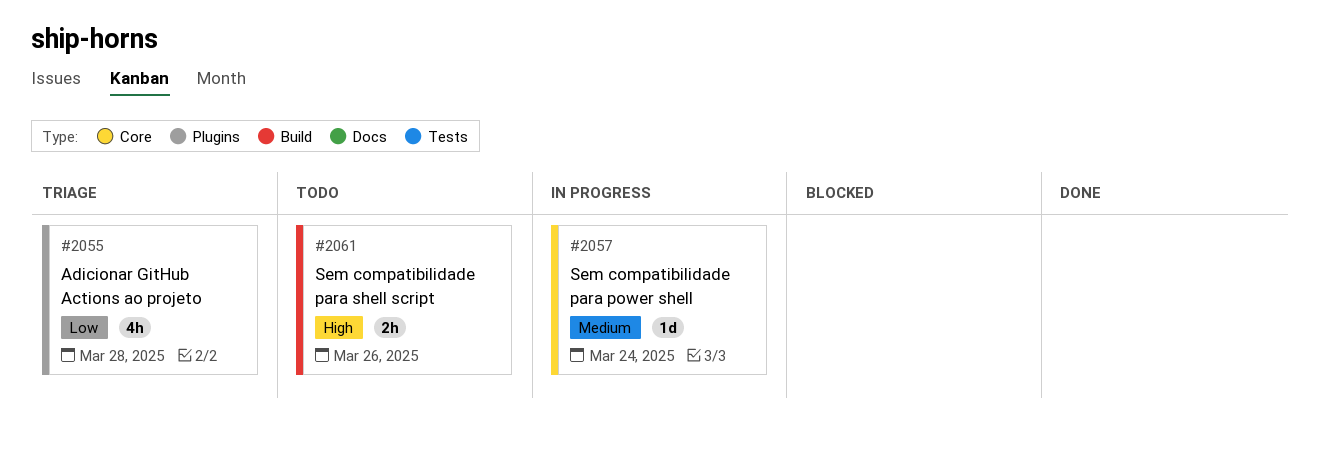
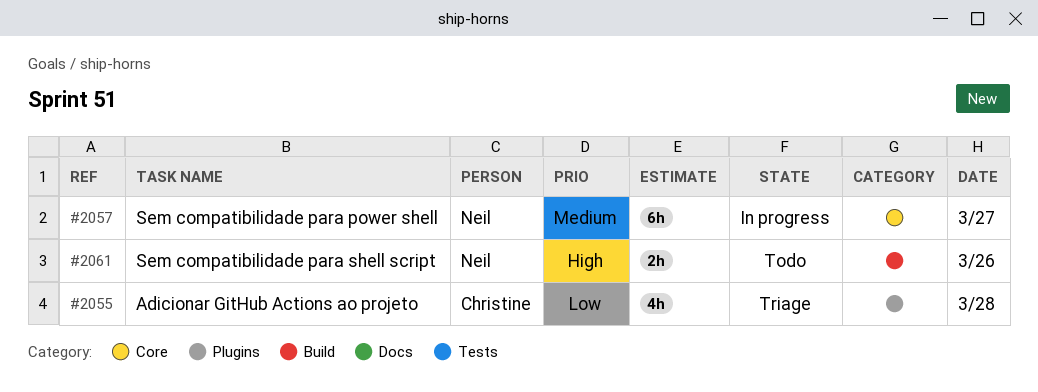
#2057, estimate: 1d -> 6h
#2057, day: Mar 24 -> Mar 27

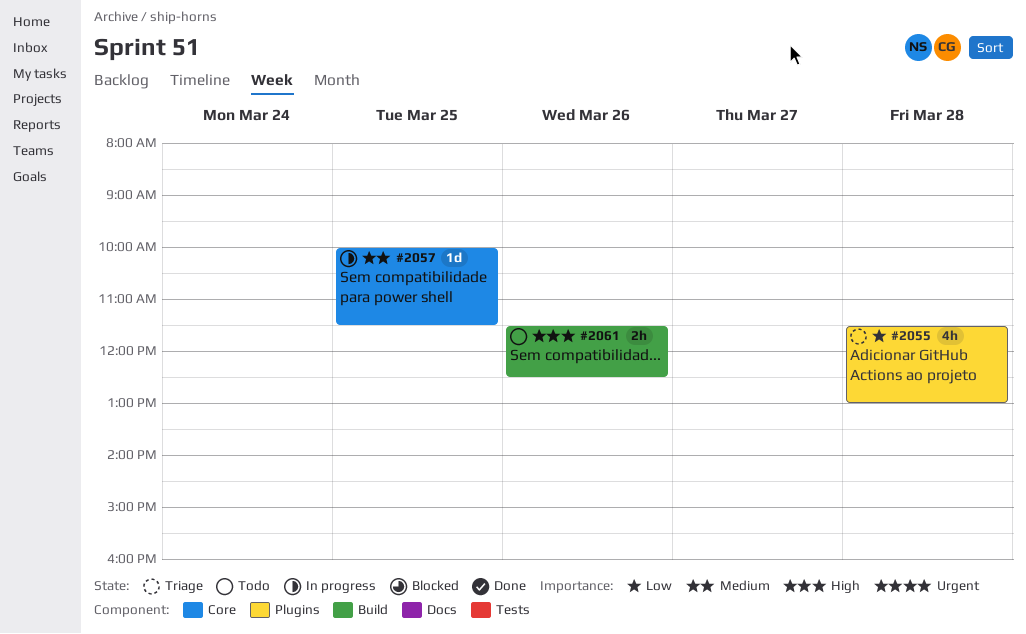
#2057, estimate: 6h -> 1d
#2057, day: Mar 27 -> Mar 25

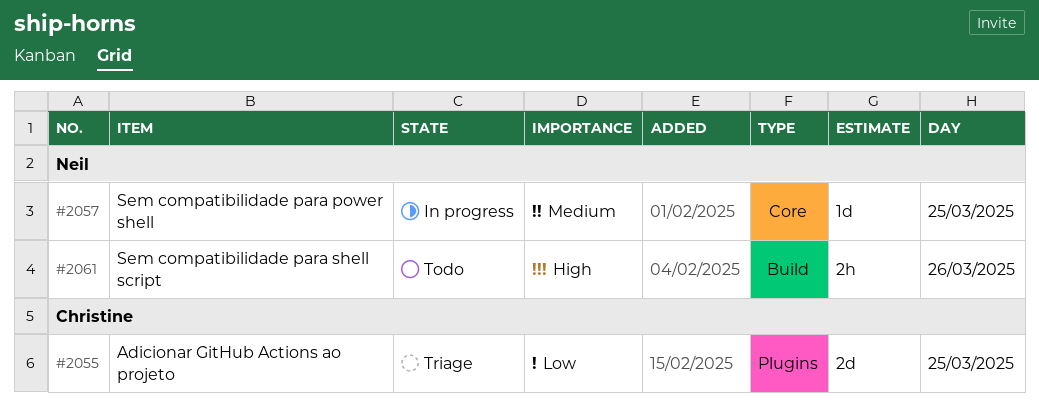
#2055, estimate: 4h -> 2d
#2055, day: Mar 28 -> Mar 25

